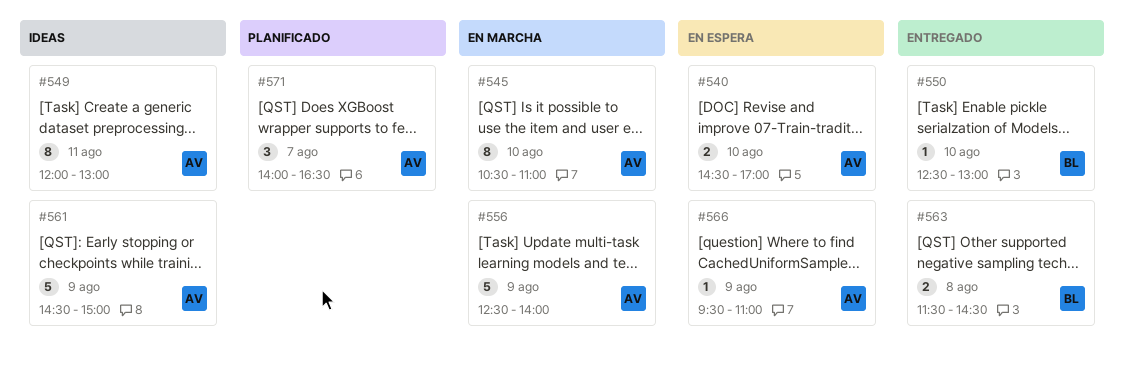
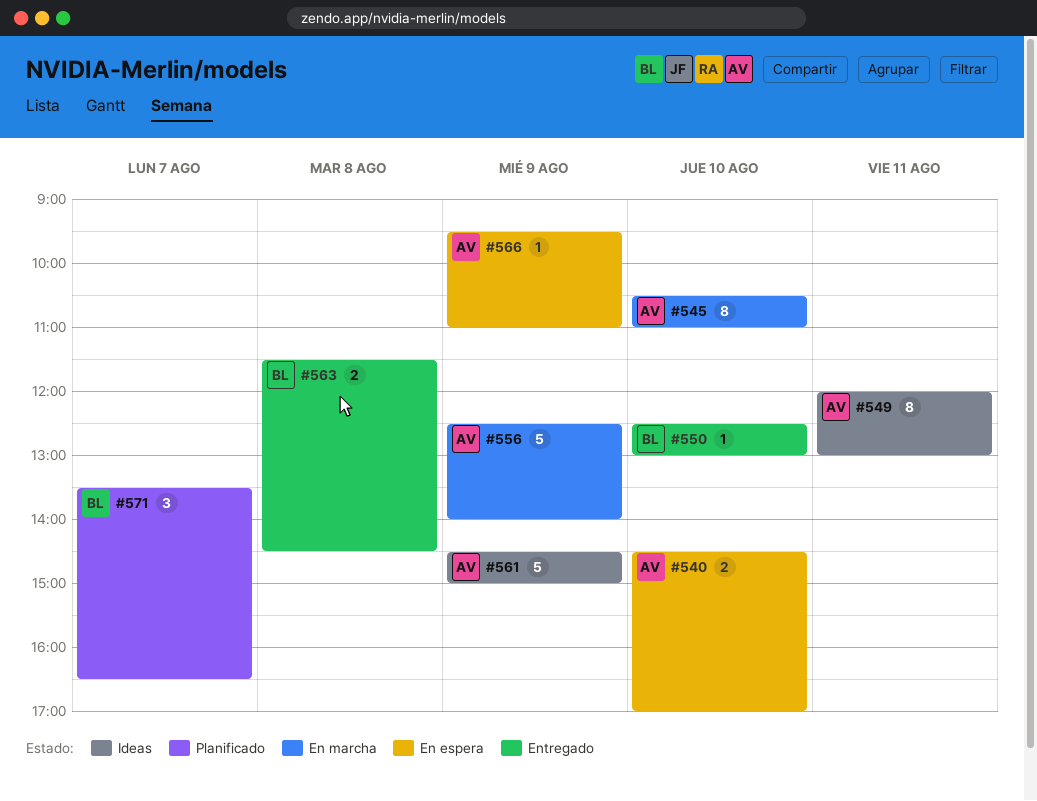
#571, owner: AV -> BL
#571, begins: 14:00 -> 13:30

